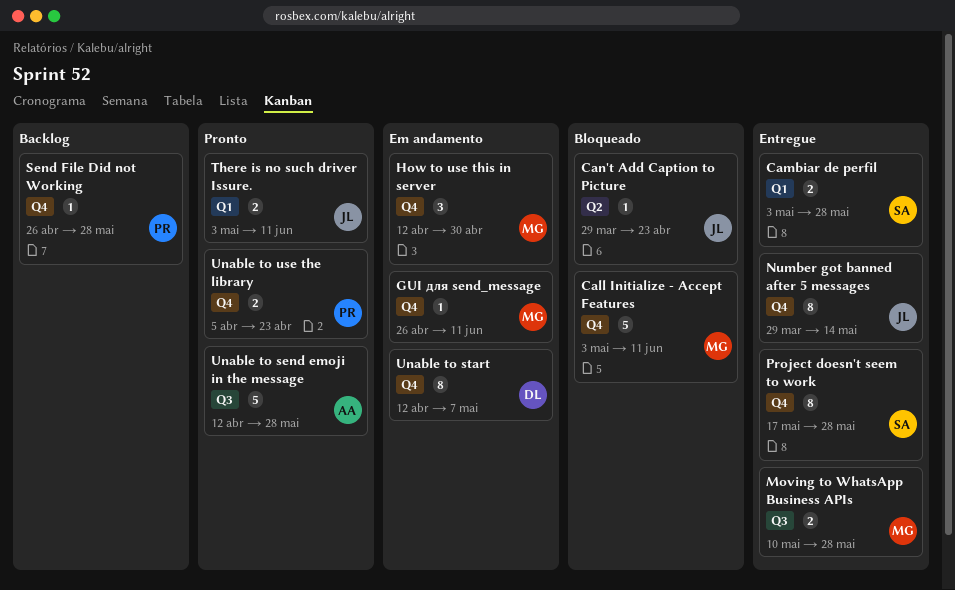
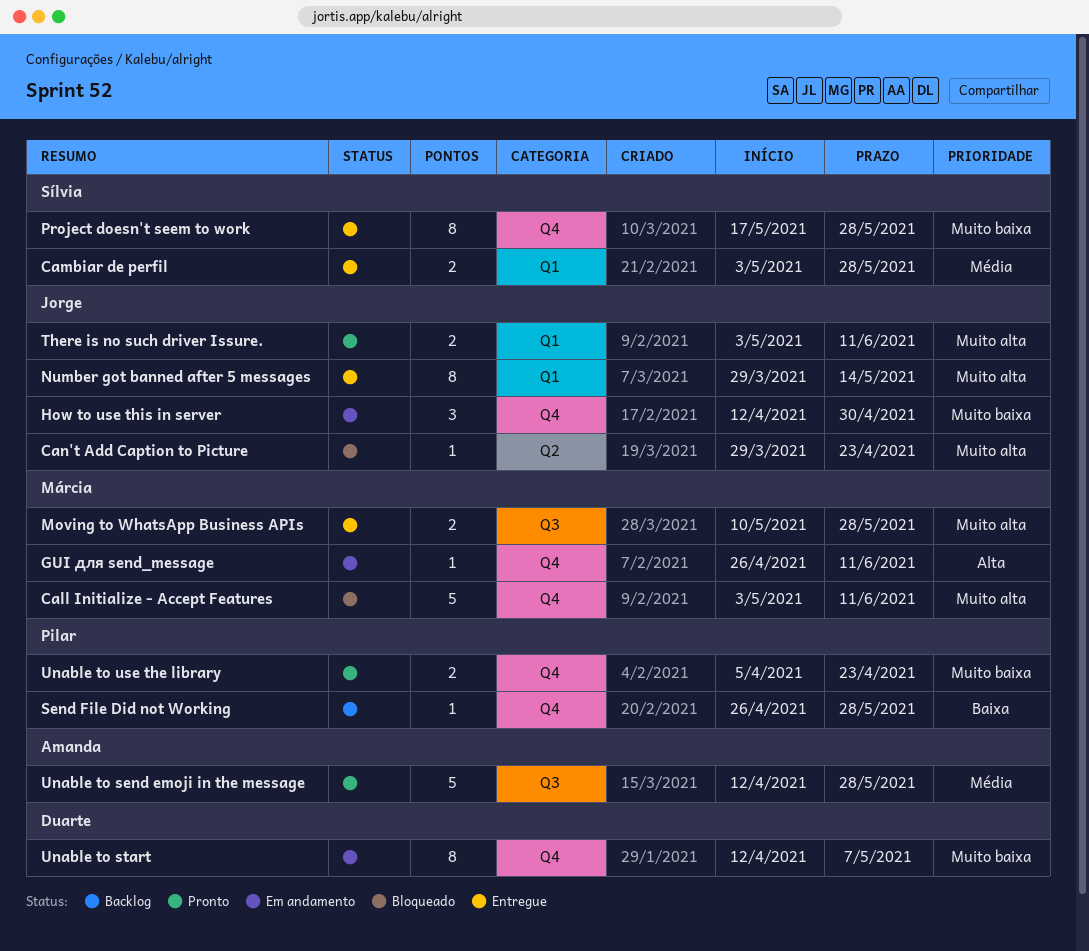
How to use this in server, owner: Márcia -> Jorge
Number got banned after 5 messages, label: Q4 -> Q1

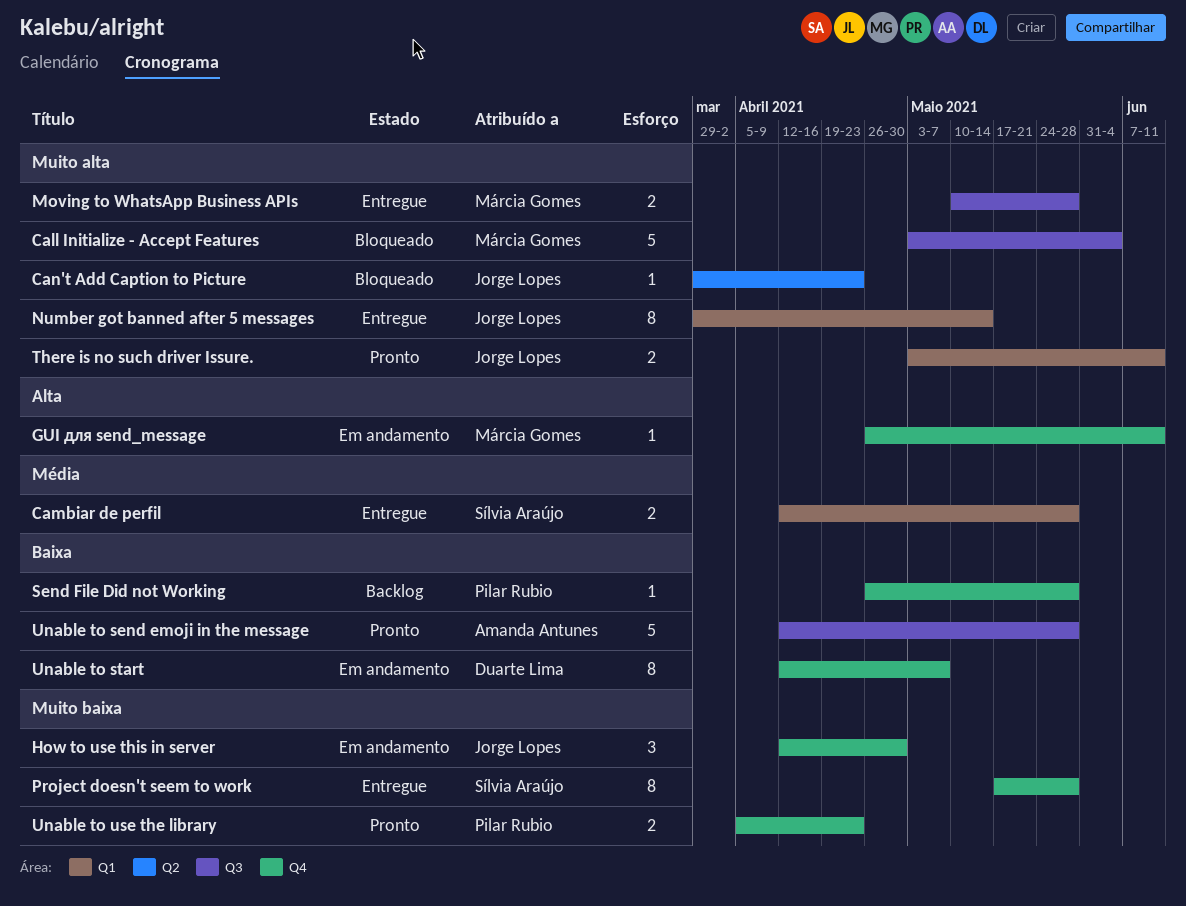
Call Initialize - Accept Features, label: Q4 -> Q3
Call Initialize - Accept Features, due: Jun 11 -> Jun 4
Cambiar de perfil, start: May 3 -> Apr 12
Unable to send emoji in the message, priority: Média -> Baixa
Unable to start, priority: Muito baixa -> Baixa

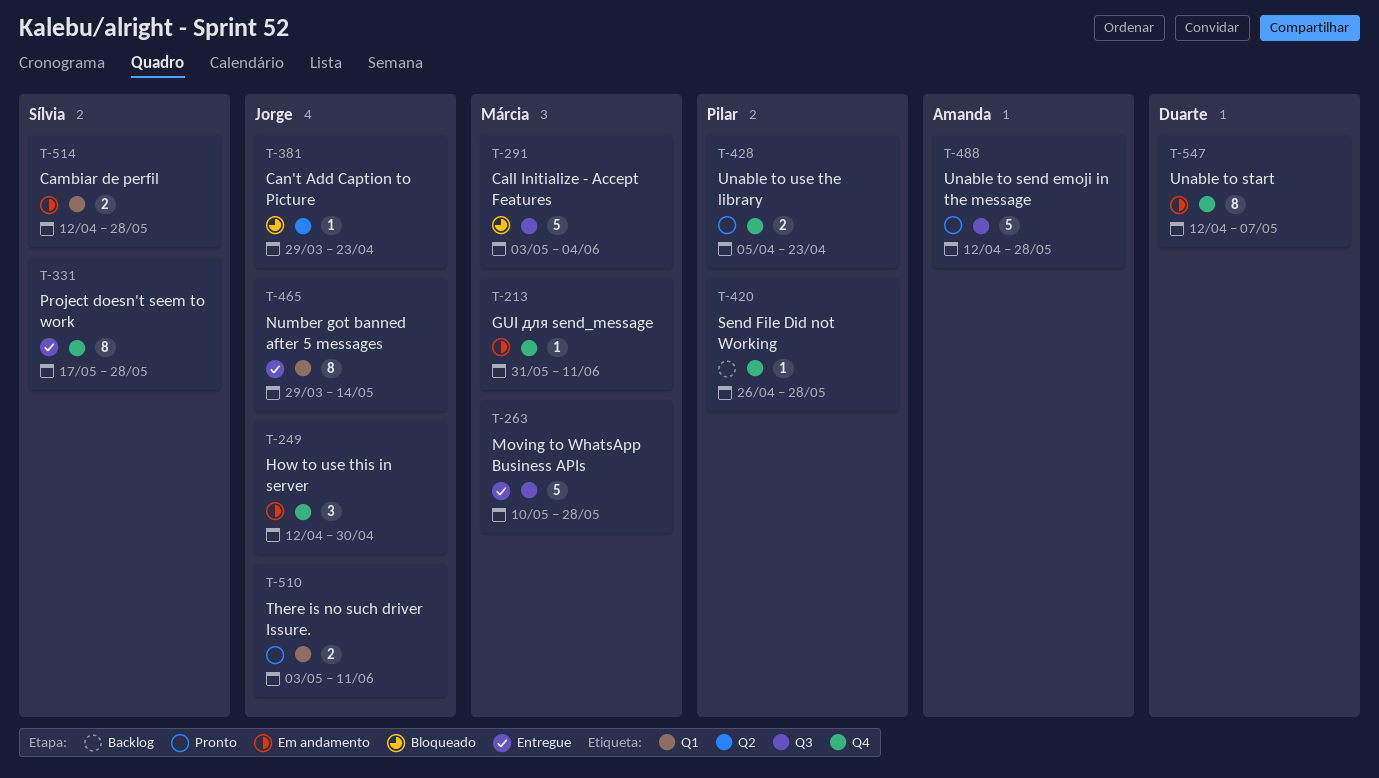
Cambiar de perfil, status: Entregue -> Em andamento
GUI для send_message, start: Apr 26 -> May 31
Moving to WhatsApp Business APIs, estimate: 2 -> 5

